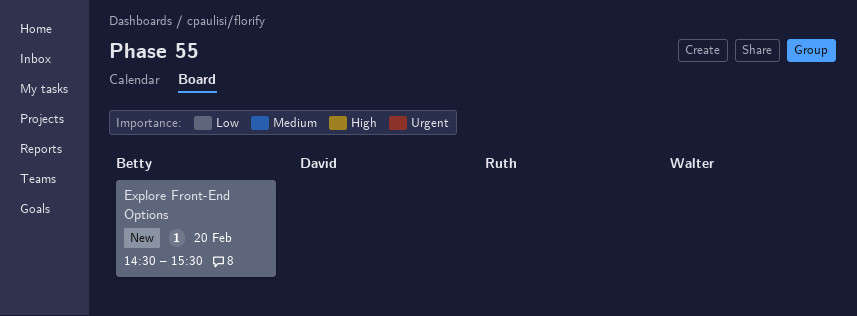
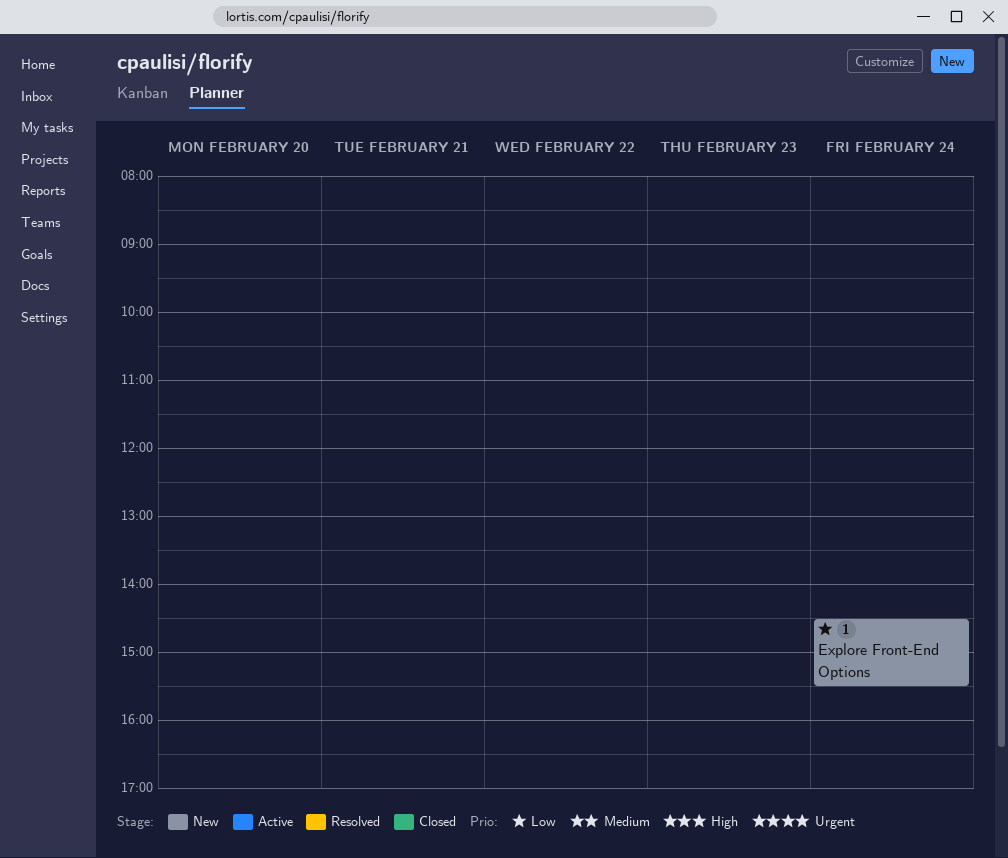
Explore Front-End Options, day: Feb 20 -> Feb 24

